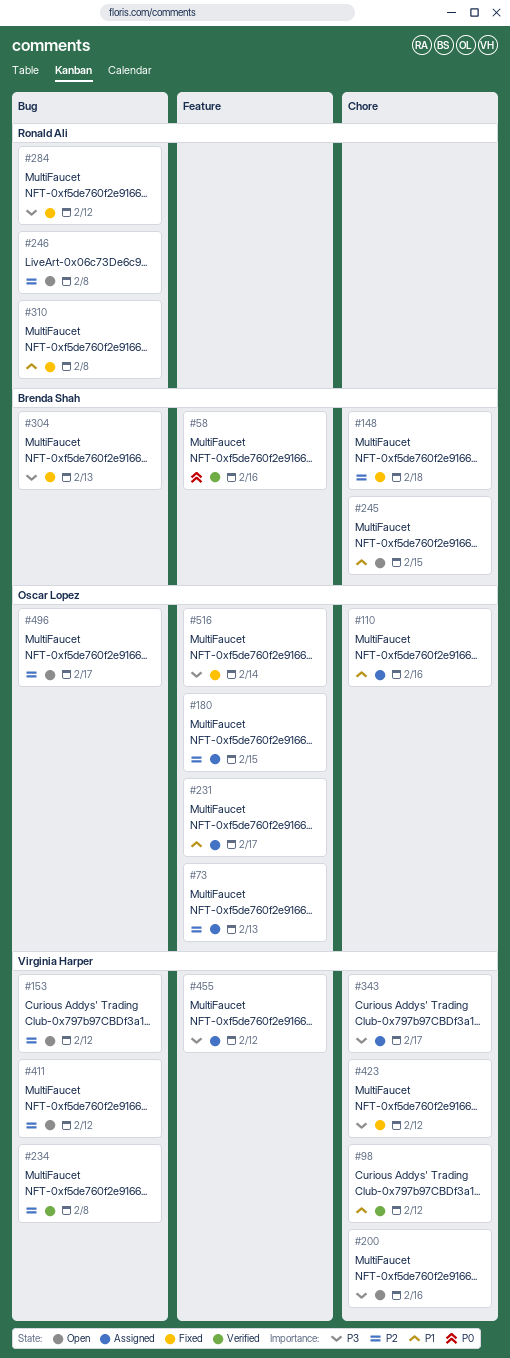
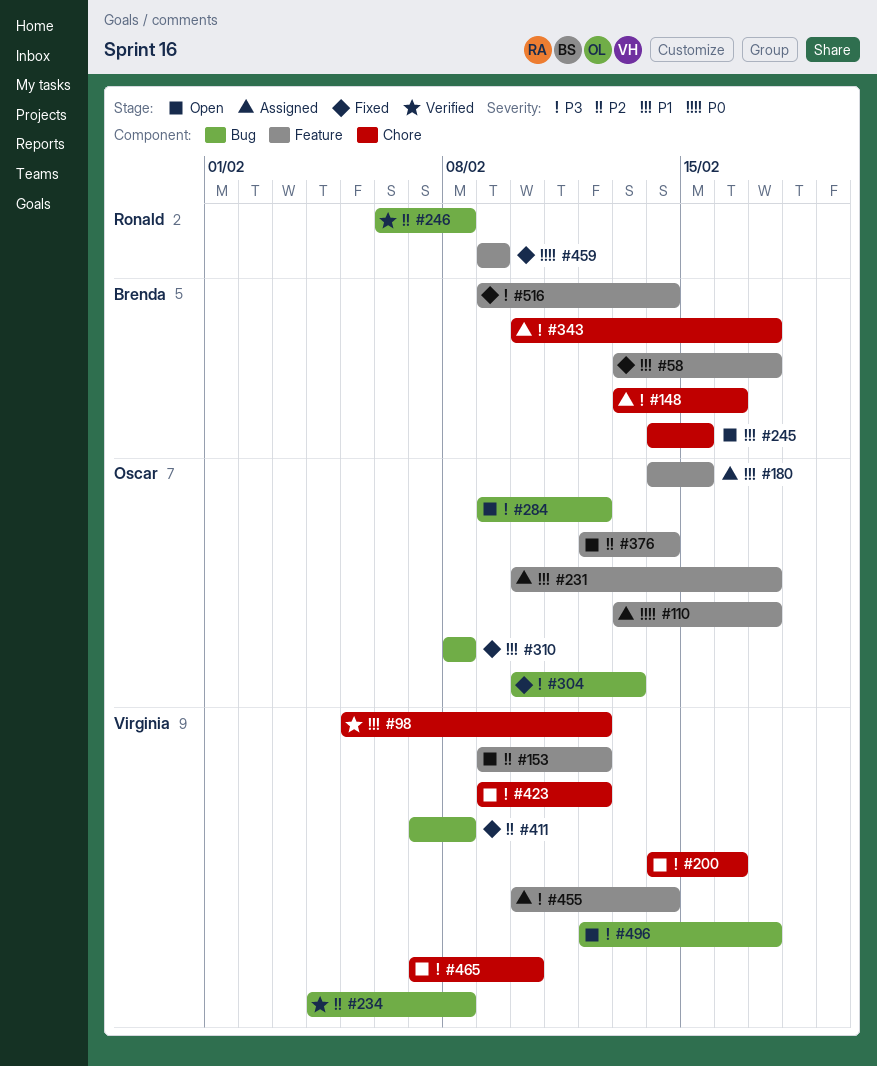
#58, status: Verified -> Fixed
#58, priority: P0 -> P1
#58, due: Feb 16 -> Feb 17
#73: present -> none
#110, priority: P1 -> P0
#110, label: Chore -> Feature
#110, due: Feb 16 -> Feb 17
#148, status: Fixed -> Assigned
#148, priority: P2 -> P3
#148, due: Feb 18 -> Feb 16
#153, label: Bug -> Feature
#180, priority: P2 -> P1
#246, status: Open -> Verified
#284, status: Fixed -> Open
#284, owner: Ronald Ali -> Oscar Lopez
#304, owner: Brenda Shah -> Oscar Lopez
#310, owner: Ronald Ali -> Oscar Lopez
#343, owner: Virginia Harper -> Brenda Shah
#376: none -> present
#411, status: Open -> Fixed
#411, due: Feb 12 -> Feb 8
#423, status: Fixed -> Open
#455, due: Feb 12 -> Feb 14
#459: none -> present
#465: none -> present
#496, owner: Oscar Lopez -> Virginia Harper
#496, priority: P2 -> P3
#516, owner: Oscar Lopez -> Brenda Shah

